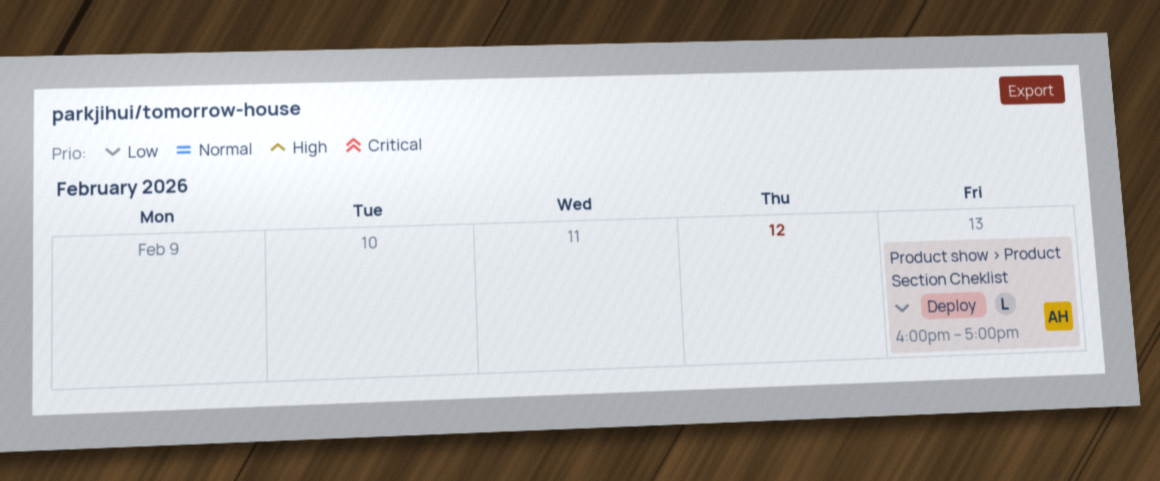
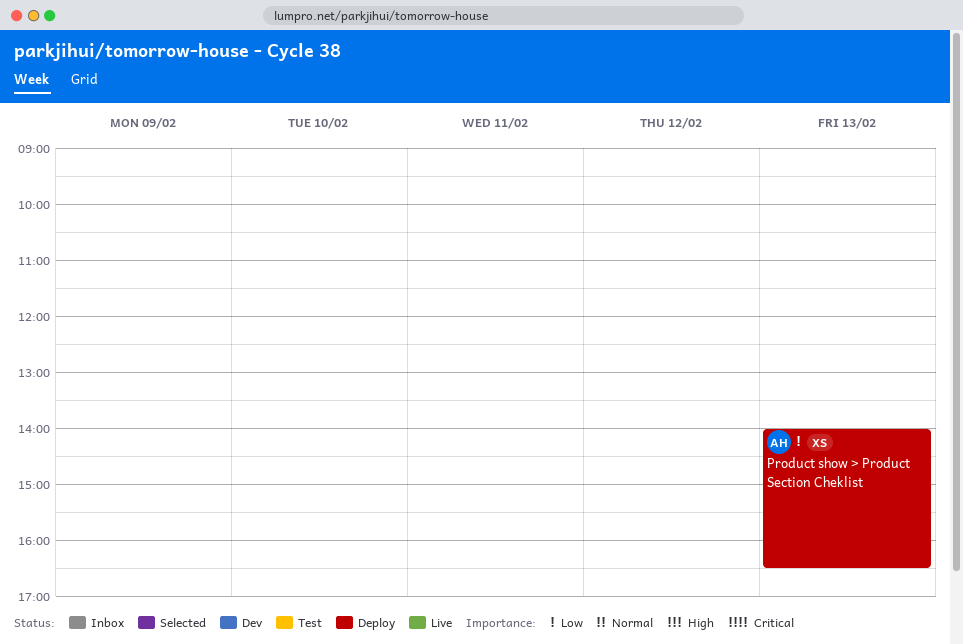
Product show > Product Section Cheklist, estimate: L -> XS
Product show > Product Section Cheklist, begins: 16:00 -> 14:00
Product show > Product Section Cheklist, ends: 17:00 -> 16:30

